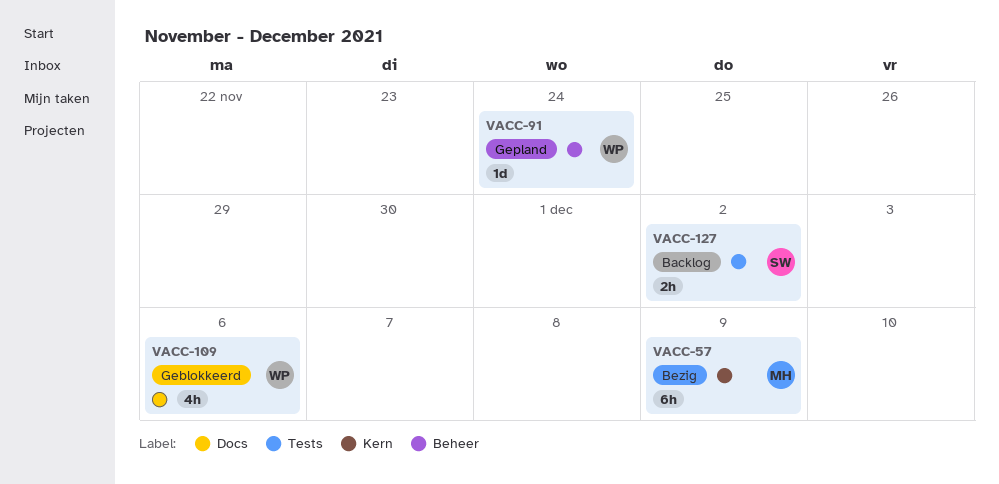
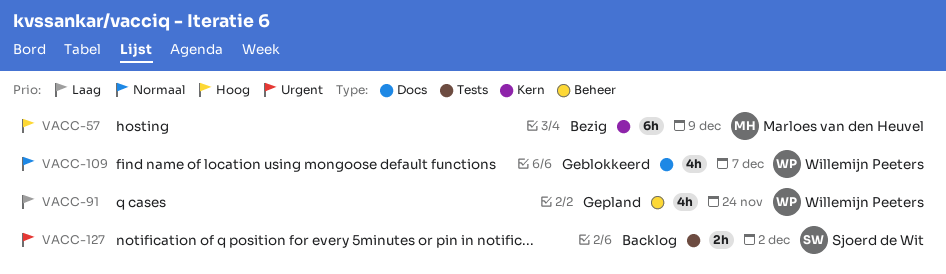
VACC-91, estimate: 1d -> 4h
VACC-109, due: Dec 6 -> Dec 7

